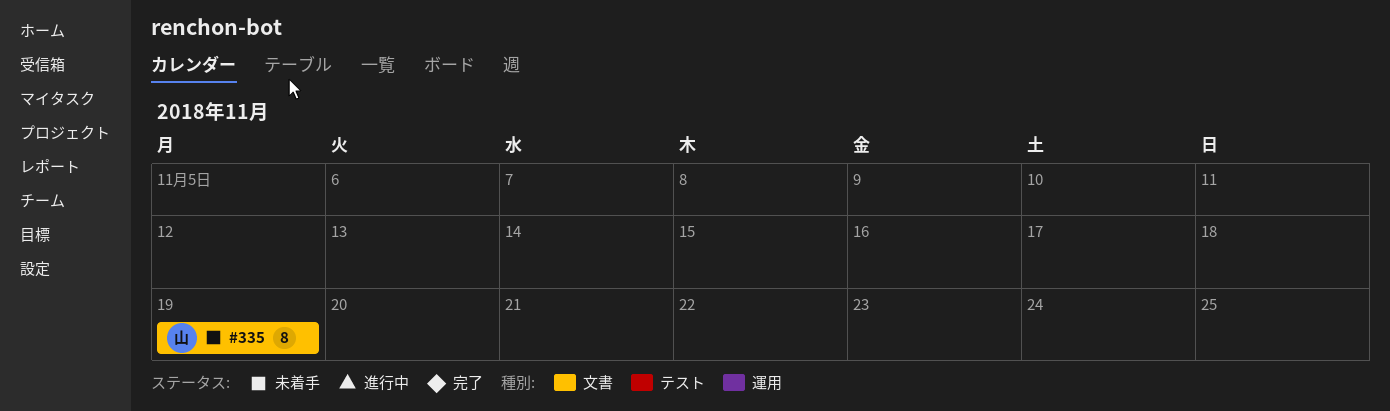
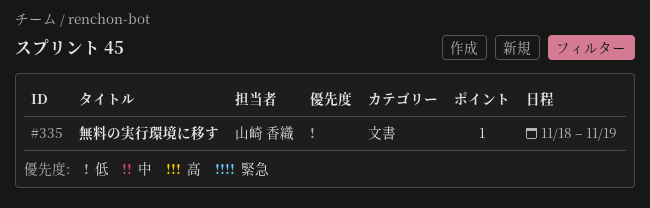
#335, estimate: 8 -> 1
#335, start: Nov 19 -> Nov 18

